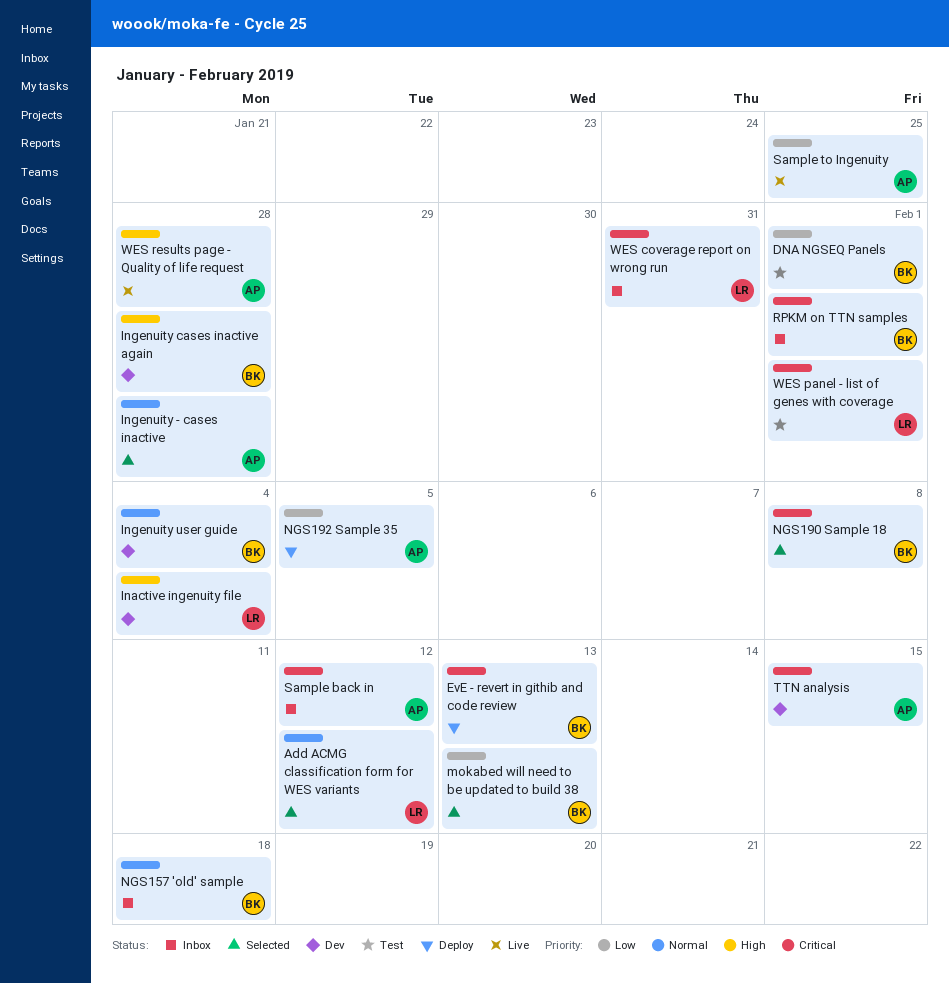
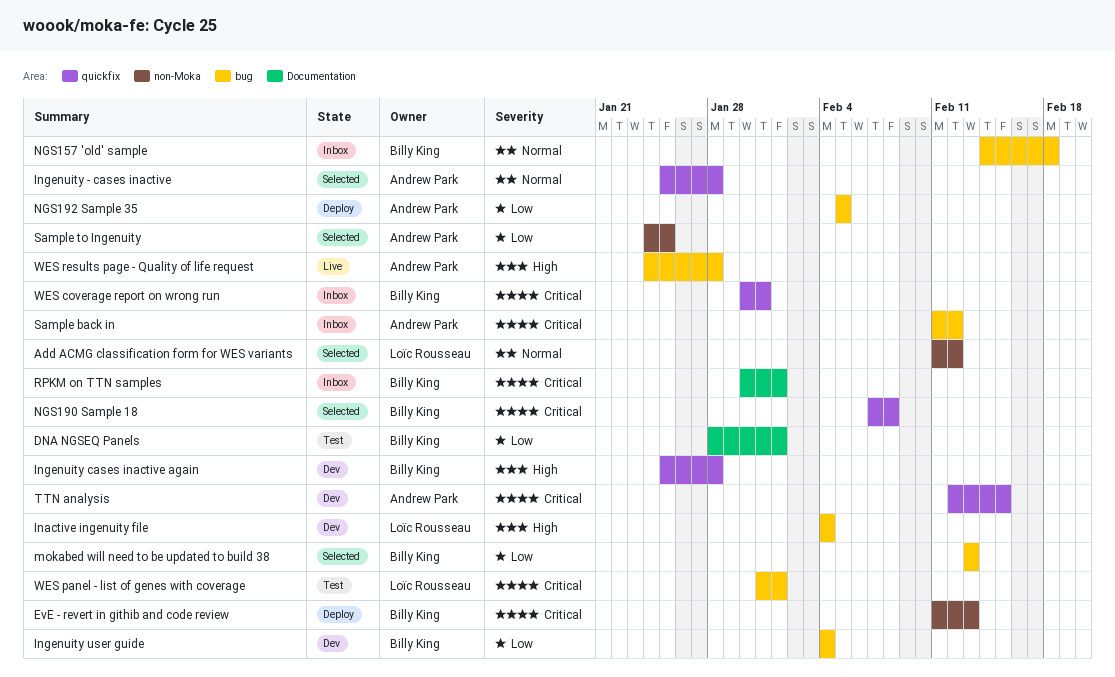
Ingenuity user guide, priority: Normal -> Low
Sample to Ingenuity, status: Live -> Selected
WES coverage report on wrong run, owner: Loïc Rousseau -> Billy King

